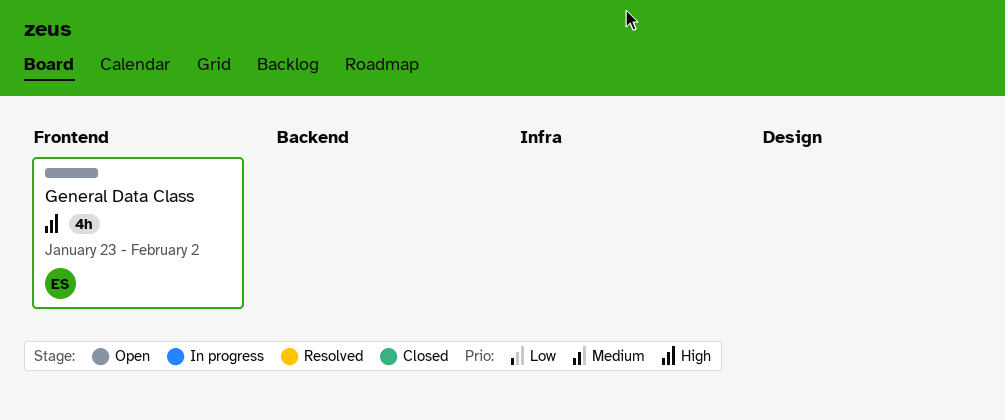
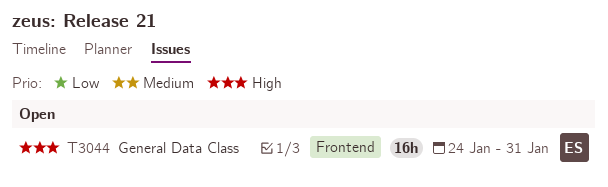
General Data Class, estimate: 4h -> 16h
General Data Class, start: Jan 23 -> Jan 24
General Data Class, due: Feb 2 -> Jan 31

